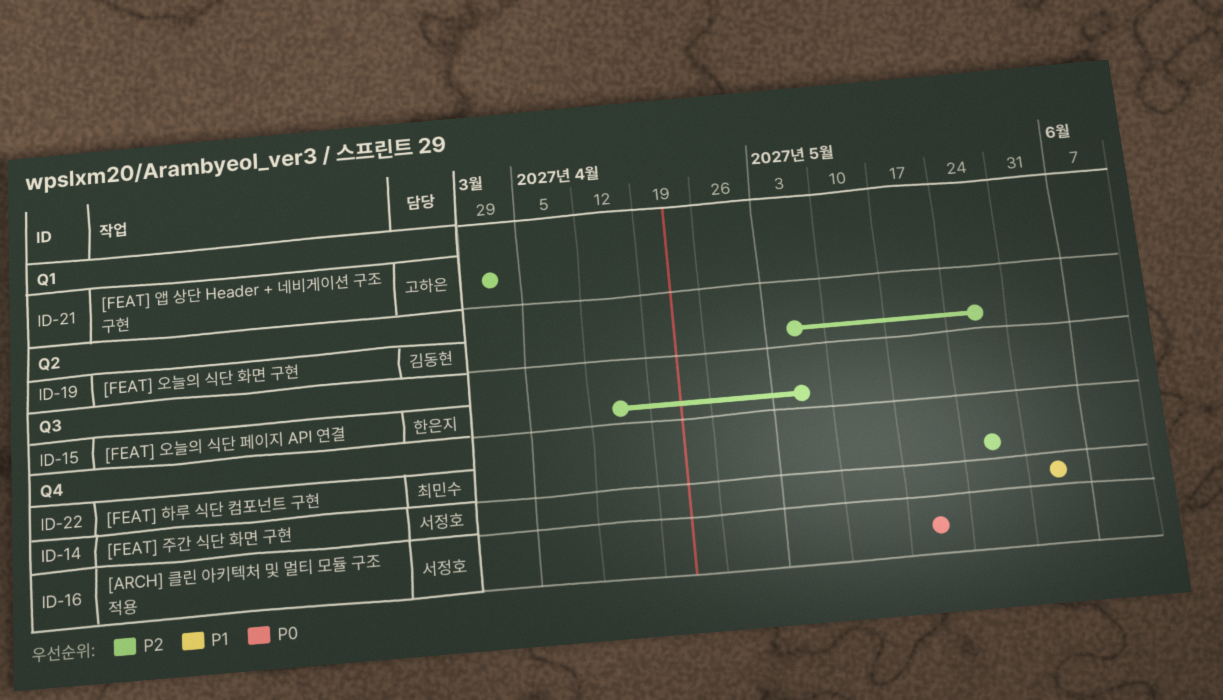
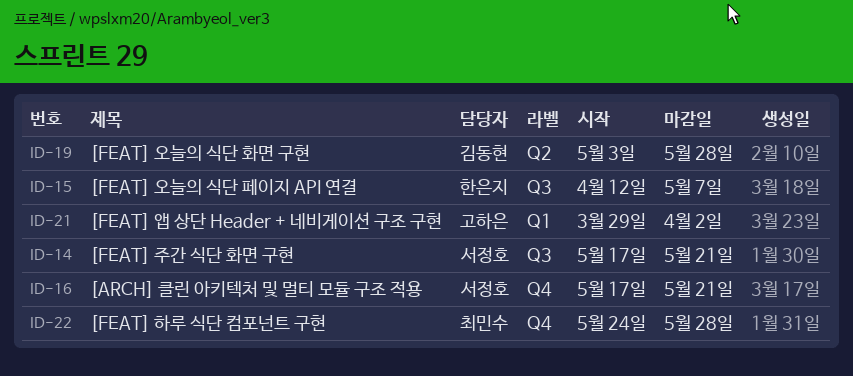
ID-14, label: Q4 -> Q3
ID-14, start: May 31 -> May 17
ID-14, due: Jun 4 -> May 21

